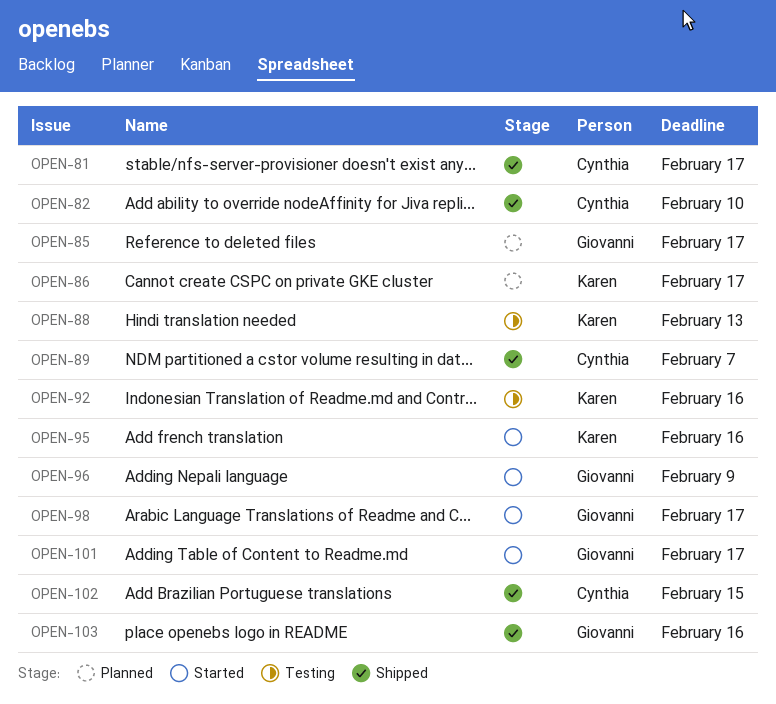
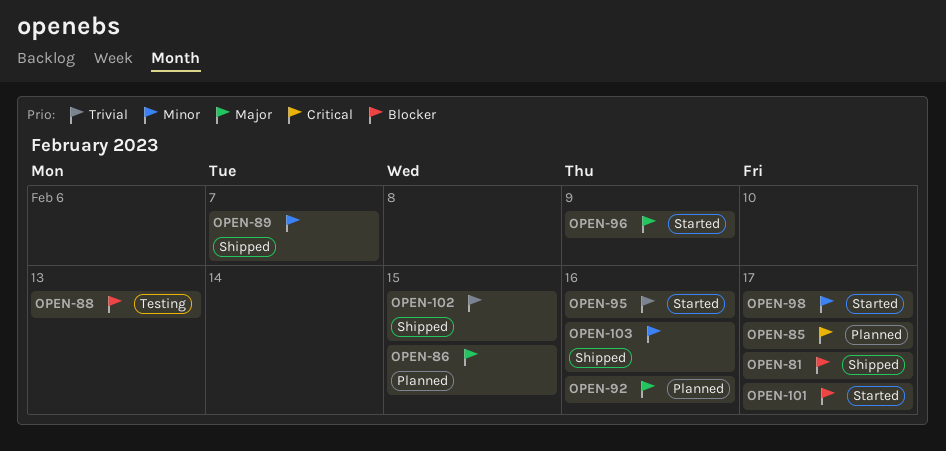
OPEN-82: present -> none
OPEN-86, due: Feb 17 -> Feb 15
OPEN-92, status: Testing -> Planned

